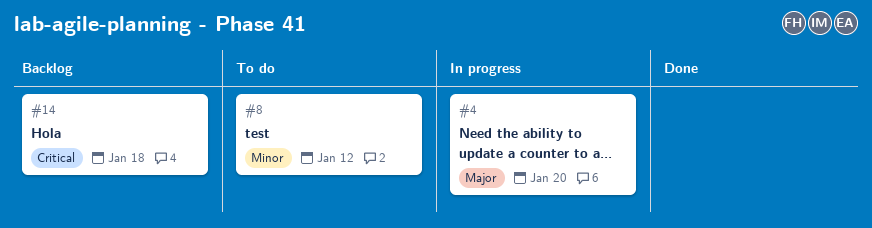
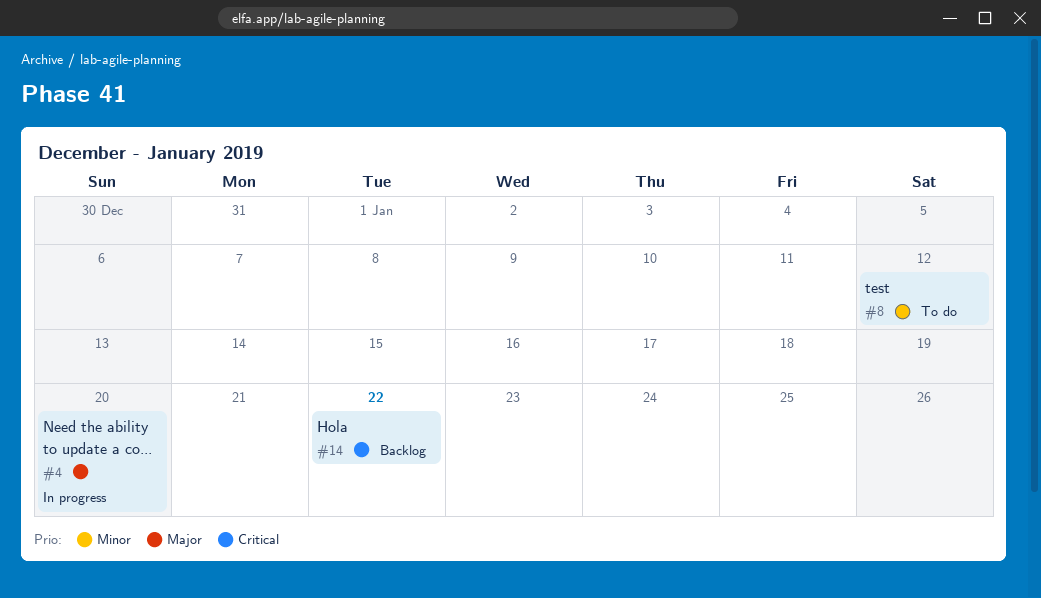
#14, due: Jan 18 -> Jan 22

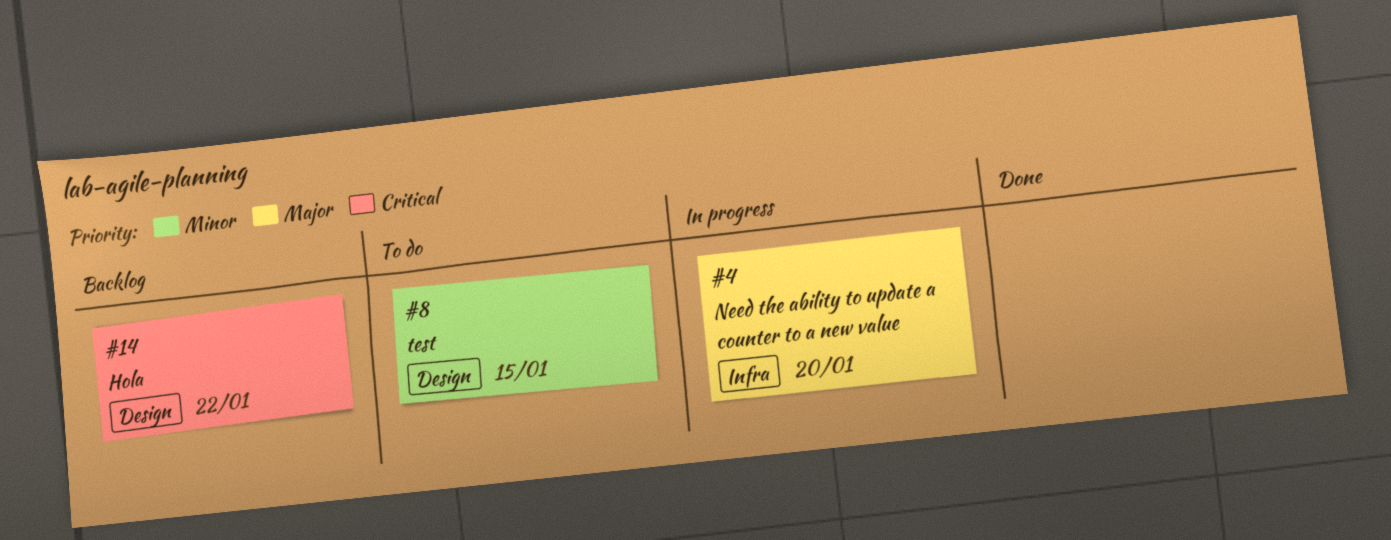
#8, due: Jan 12 -> Jan 15

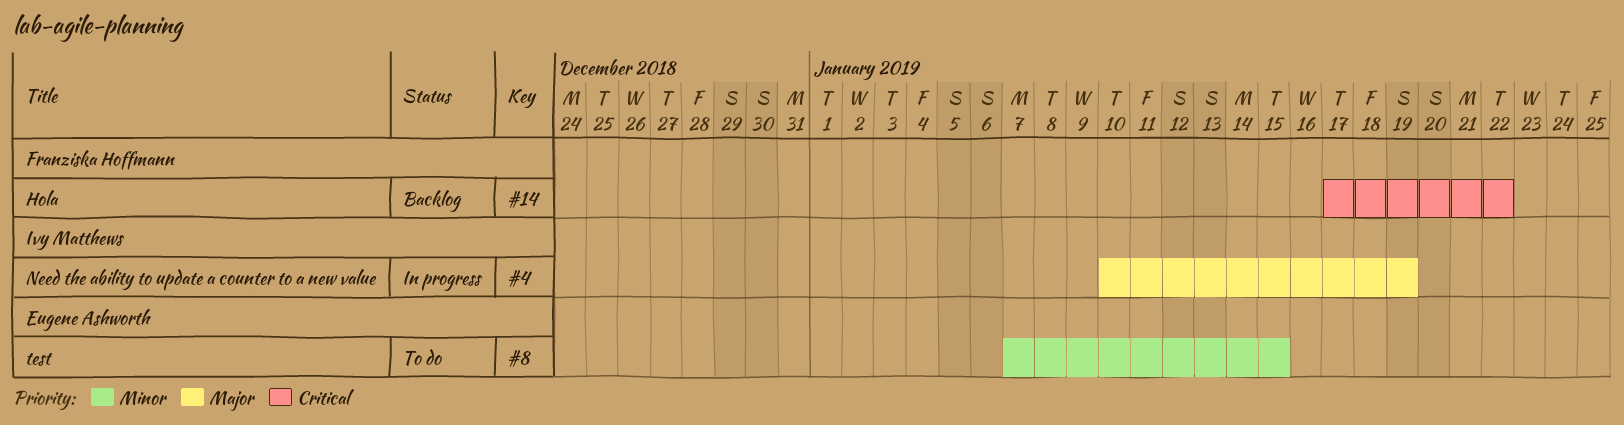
#4, due: Jan 20 -> Jan 19

